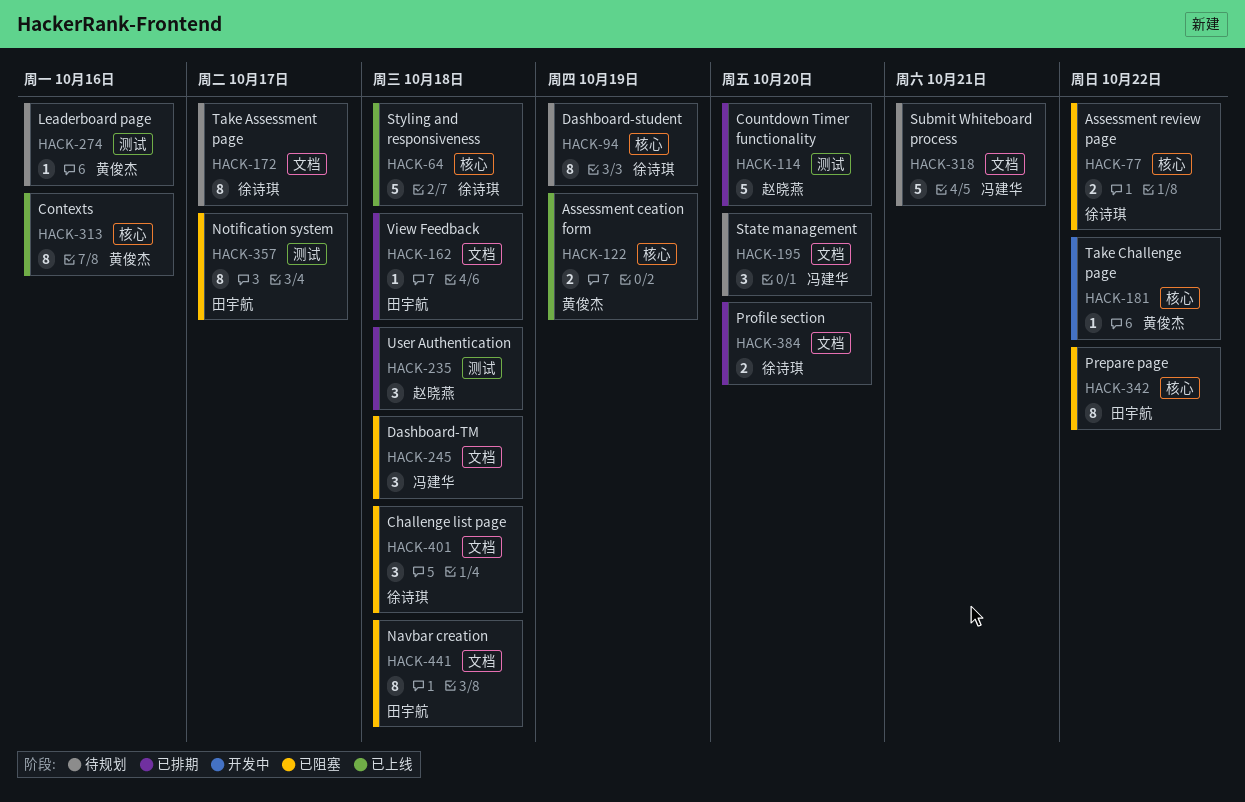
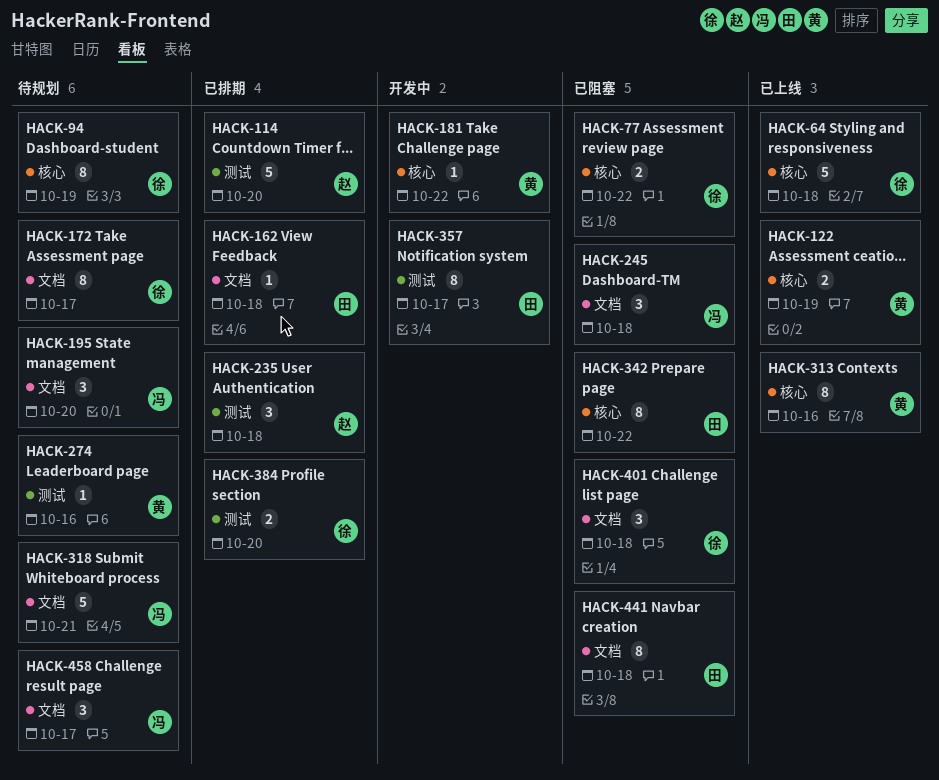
HACK-357, status: 已阻塞 -> 开发中
HACK-384, label: 文档 -> 测试
HACK-458: none -> present

